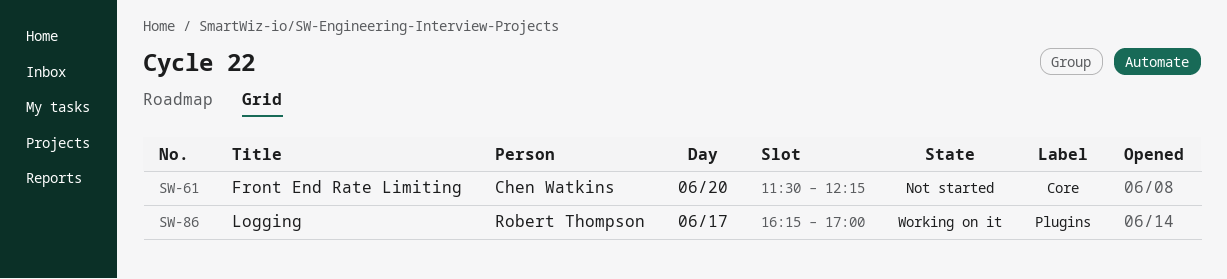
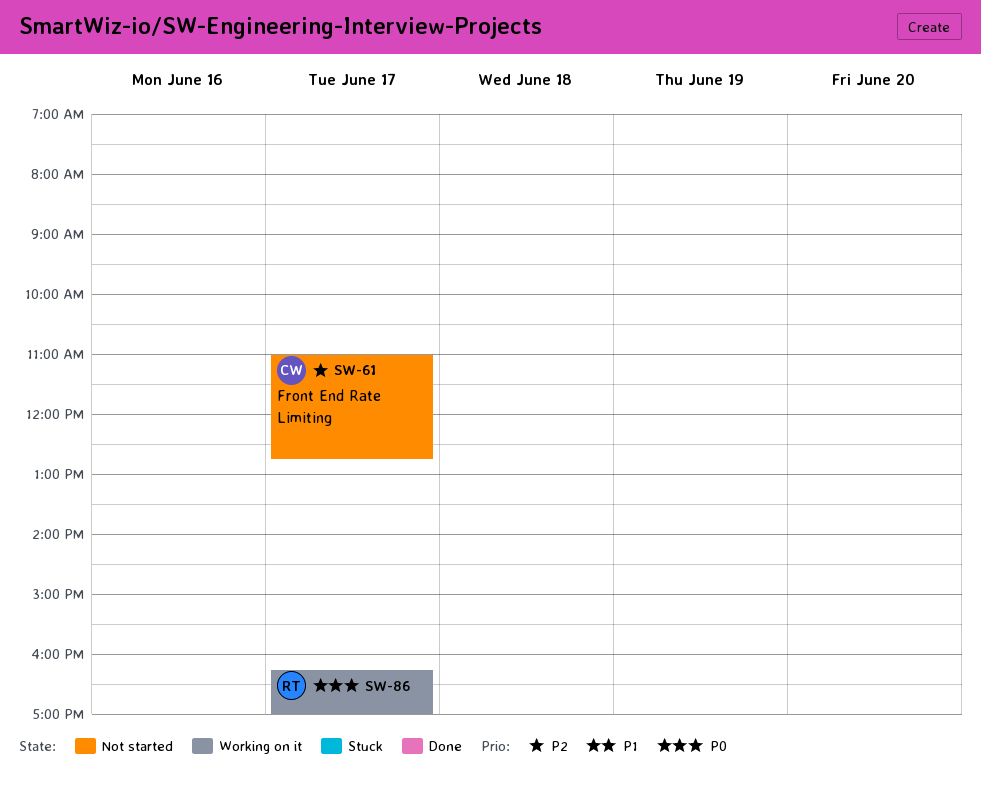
SW-61, day: Jun 20 -> Jun 17
SW-61, begins: 11:30 -> 11:00
SW-61, ends: 12:15 -> 12:45

